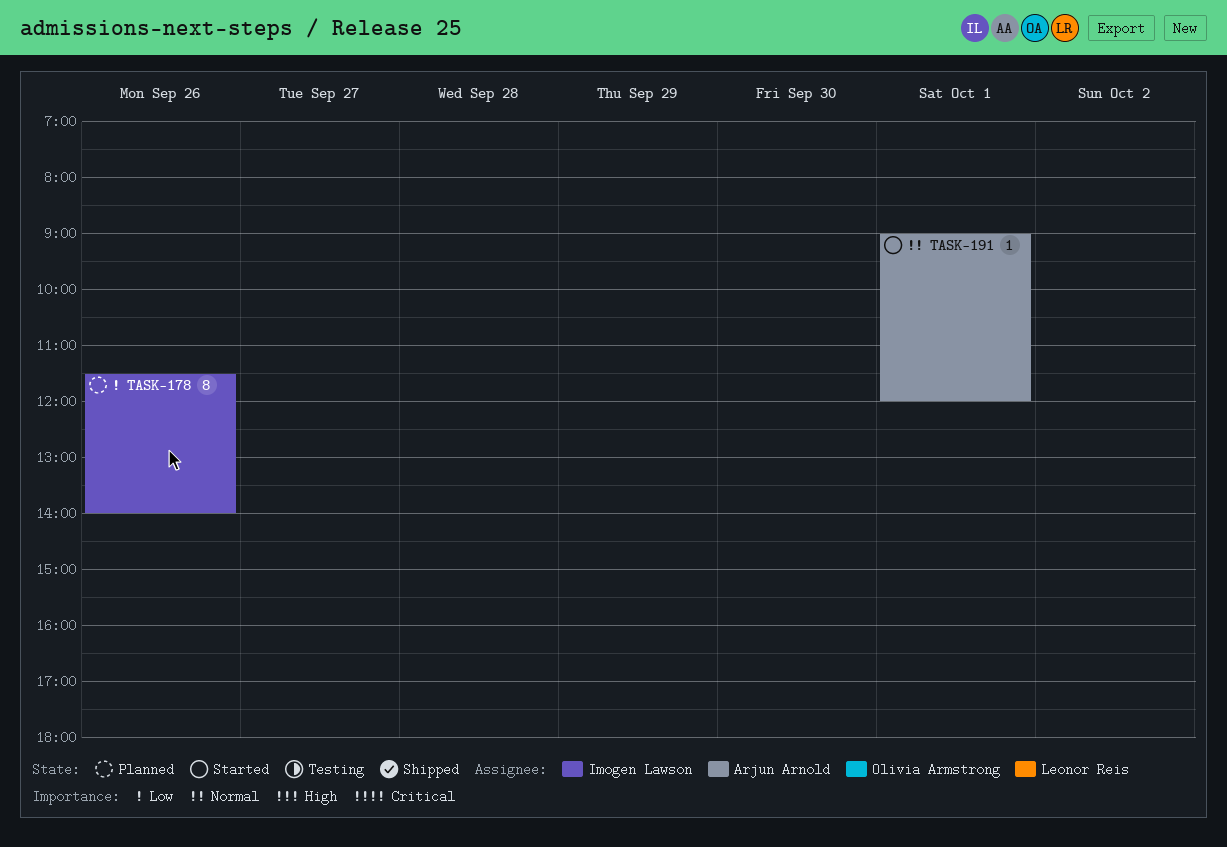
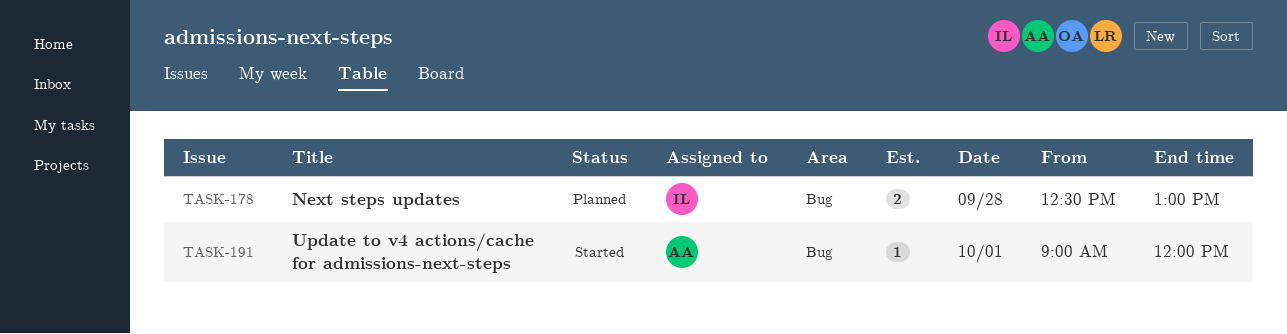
TASK-178, estimate: 8 -> 2
TASK-178, day: Sep 26 -> Sep 28
TASK-178, begins: 11:30 -> 12:30
TASK-178, ends: 14:00 -> 13:00

